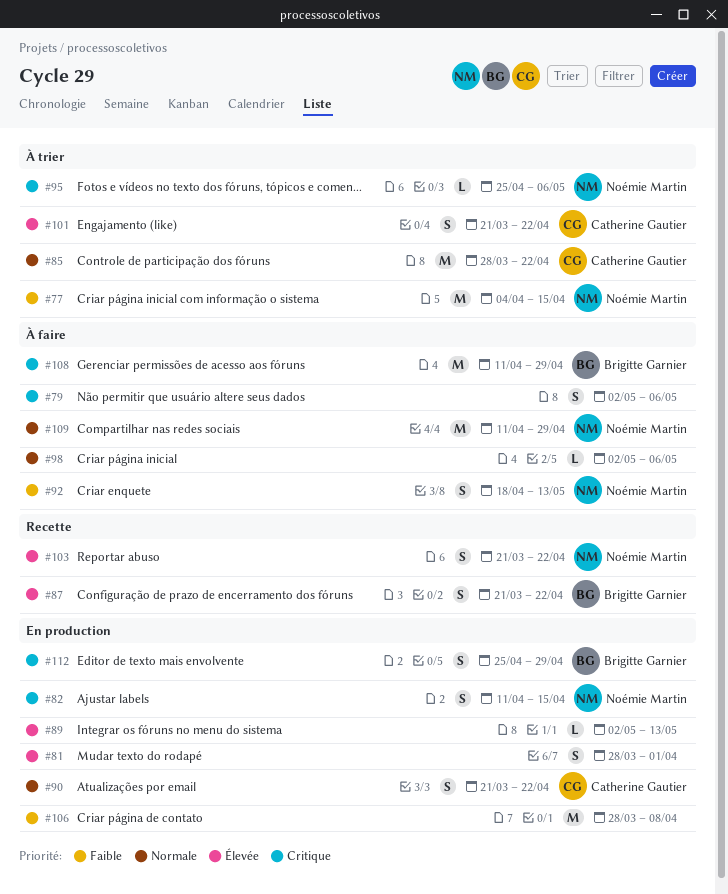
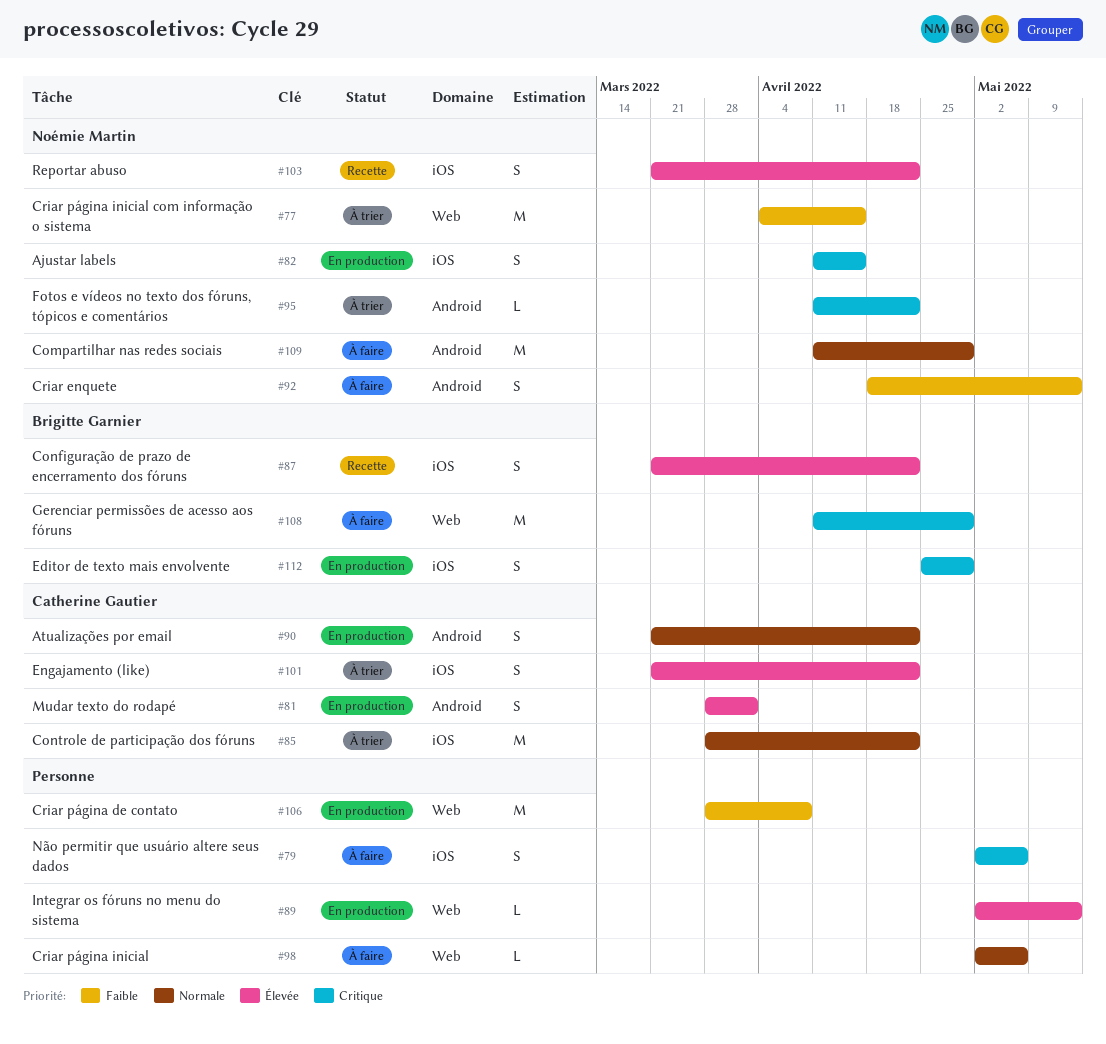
#81, owner: none -> Catherine Gautier
#95, start: Apr 25 -> Apr 11
#95, due: May 6 -> Apr 22

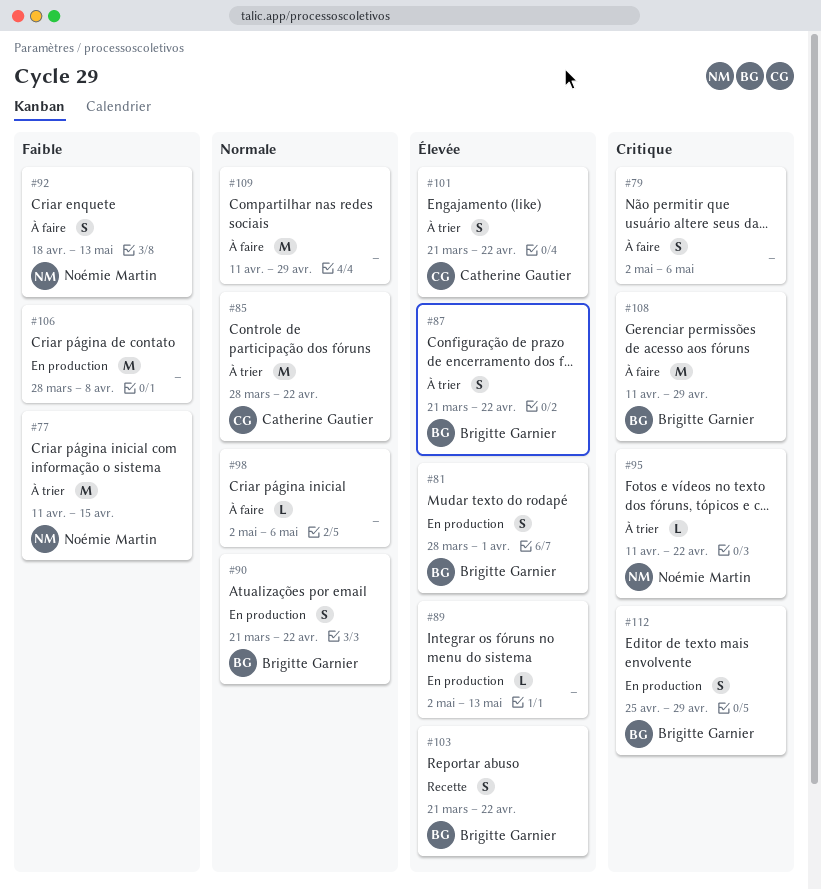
#77, start: Apr 4 -> Apr 11
#81, owner: Catherine Gautier -> Brigitte Garnier
#82: present -> none
#87, status: Recette -> À trier
#90, owner: Catherine Gautier -> Brigitte Garnier
#103, owner: Noémie Martin -> Brigitte Garnier
#109, owner: Noémie Martin -> none

